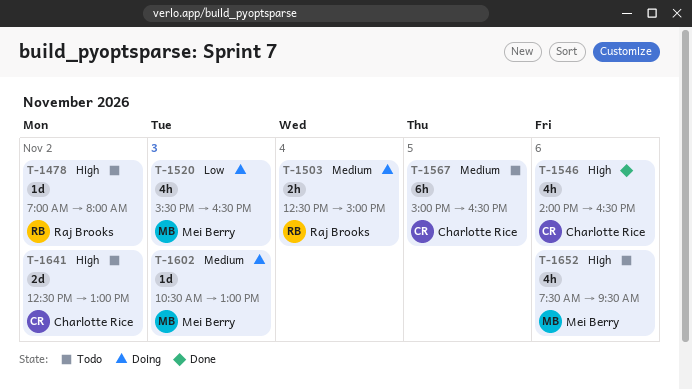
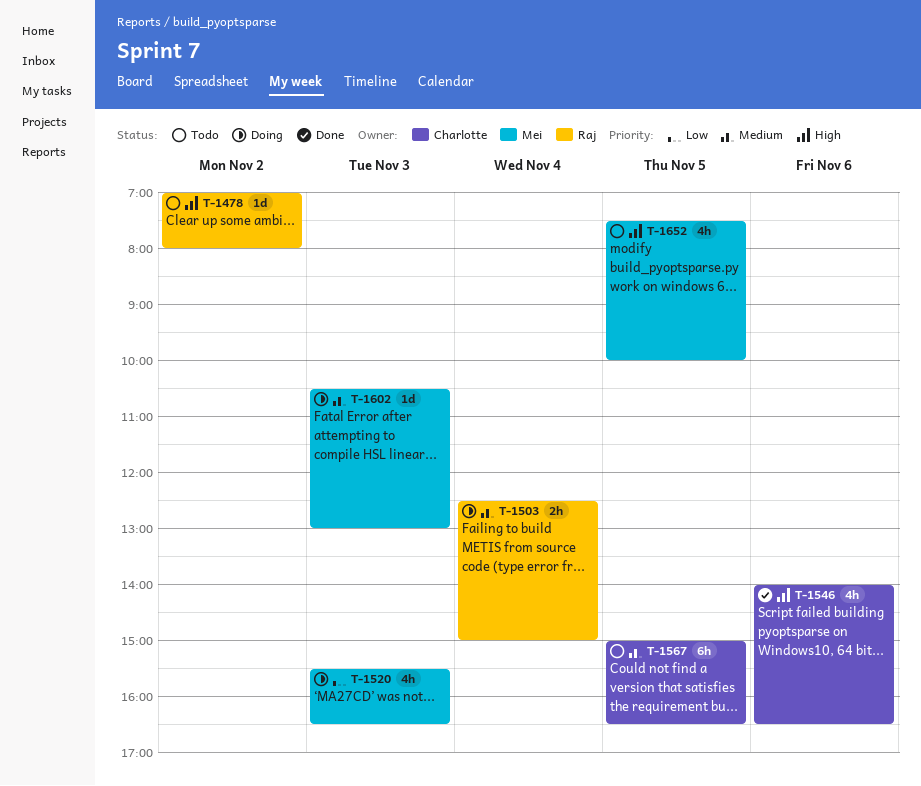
T-1641: present -> none
T-1652, day: Nov 6 -> Nov 5
T-1652, ends: 09:30 -> 10:00

